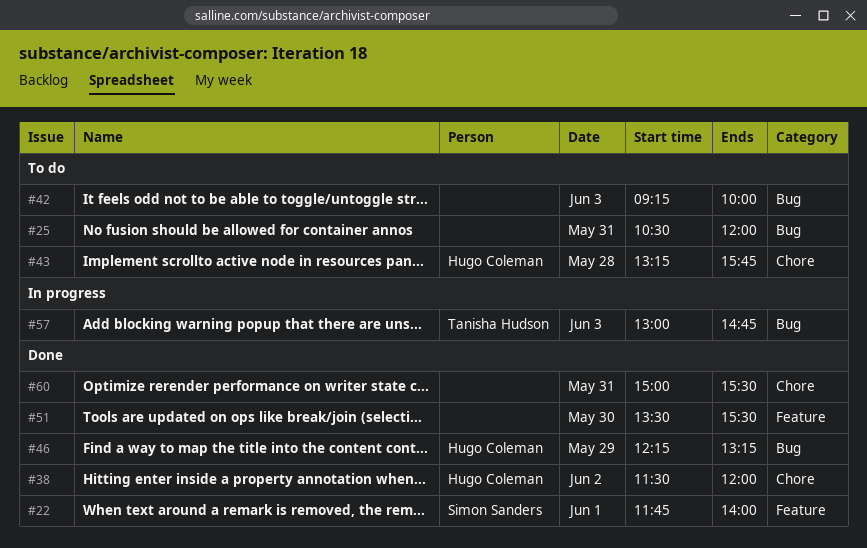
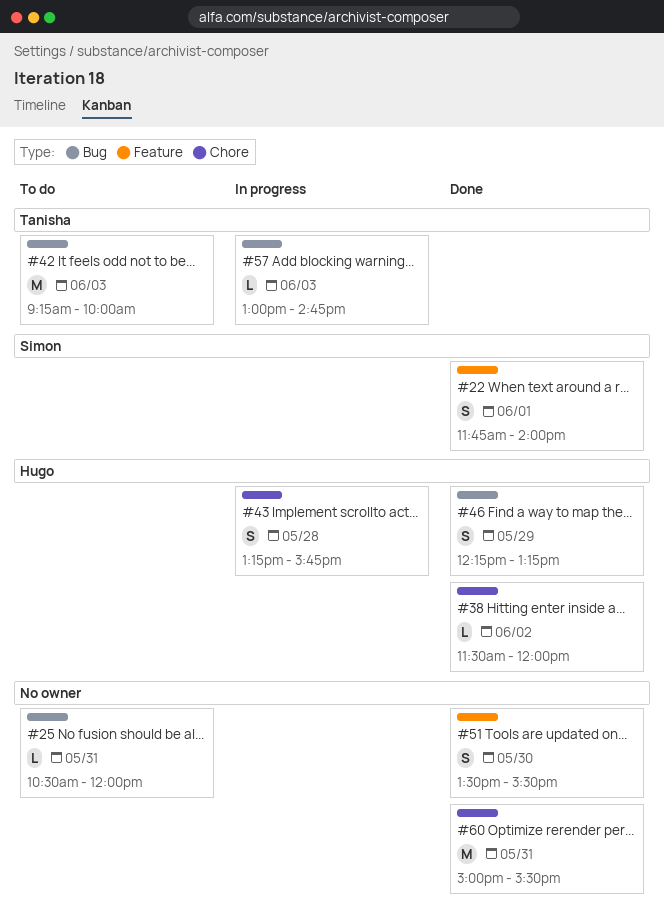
#42, owner: none -> Tanisha Hudson
#43, status: To do -> In progress

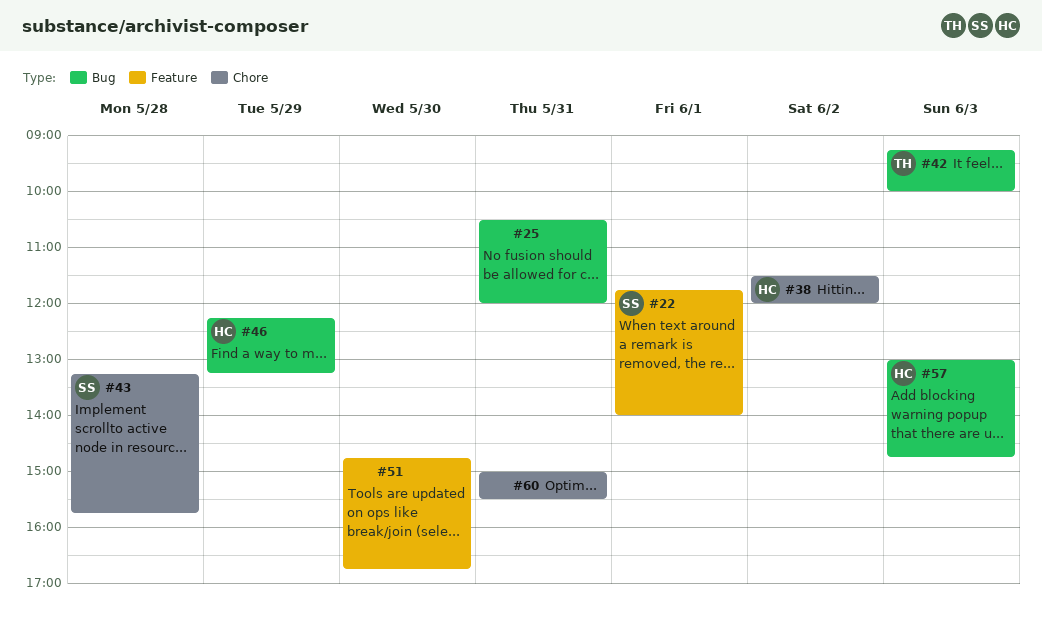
#43, owner: Hugo -> Simon
#51, begins: 13:30 -> 14:45
#51, ends: 15:30 -> 16:45
#57, owner: Tanisha -> Hugo

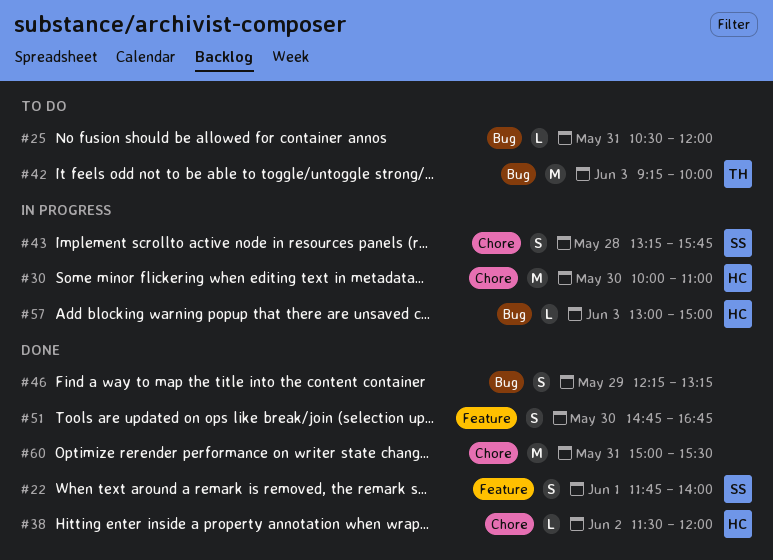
#30: none -> present
#46, owner: HC -> none
#57, ends: 14:45 -> 15:00

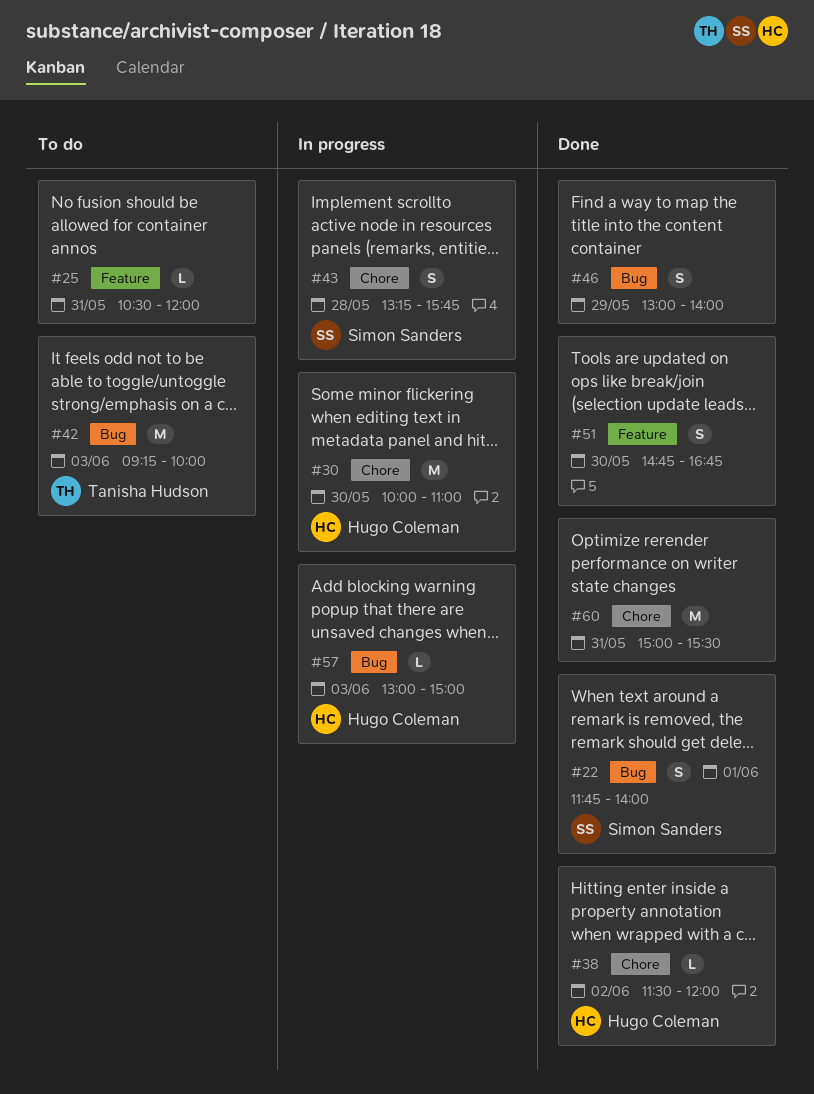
#22, label: Feature -> Bug
#25, label: Bug -> Feature
#46, begins: 12:15 -> 13:00
#46, ends: 13:15 -> 14:00

